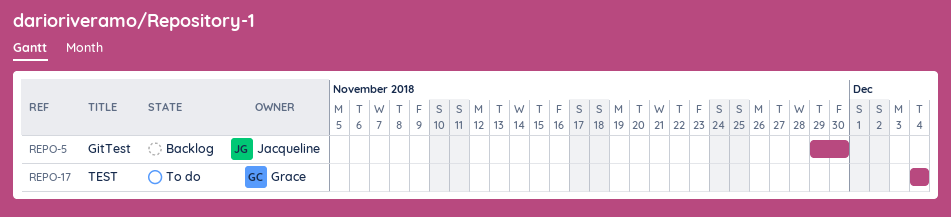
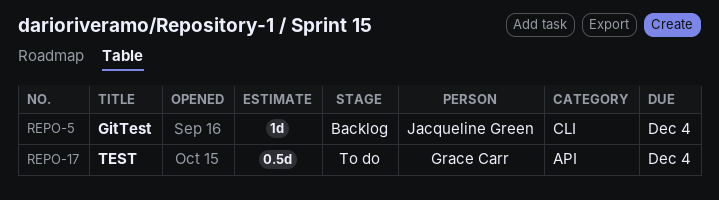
REPO-5, due: Nov 30 -> Dec 4

